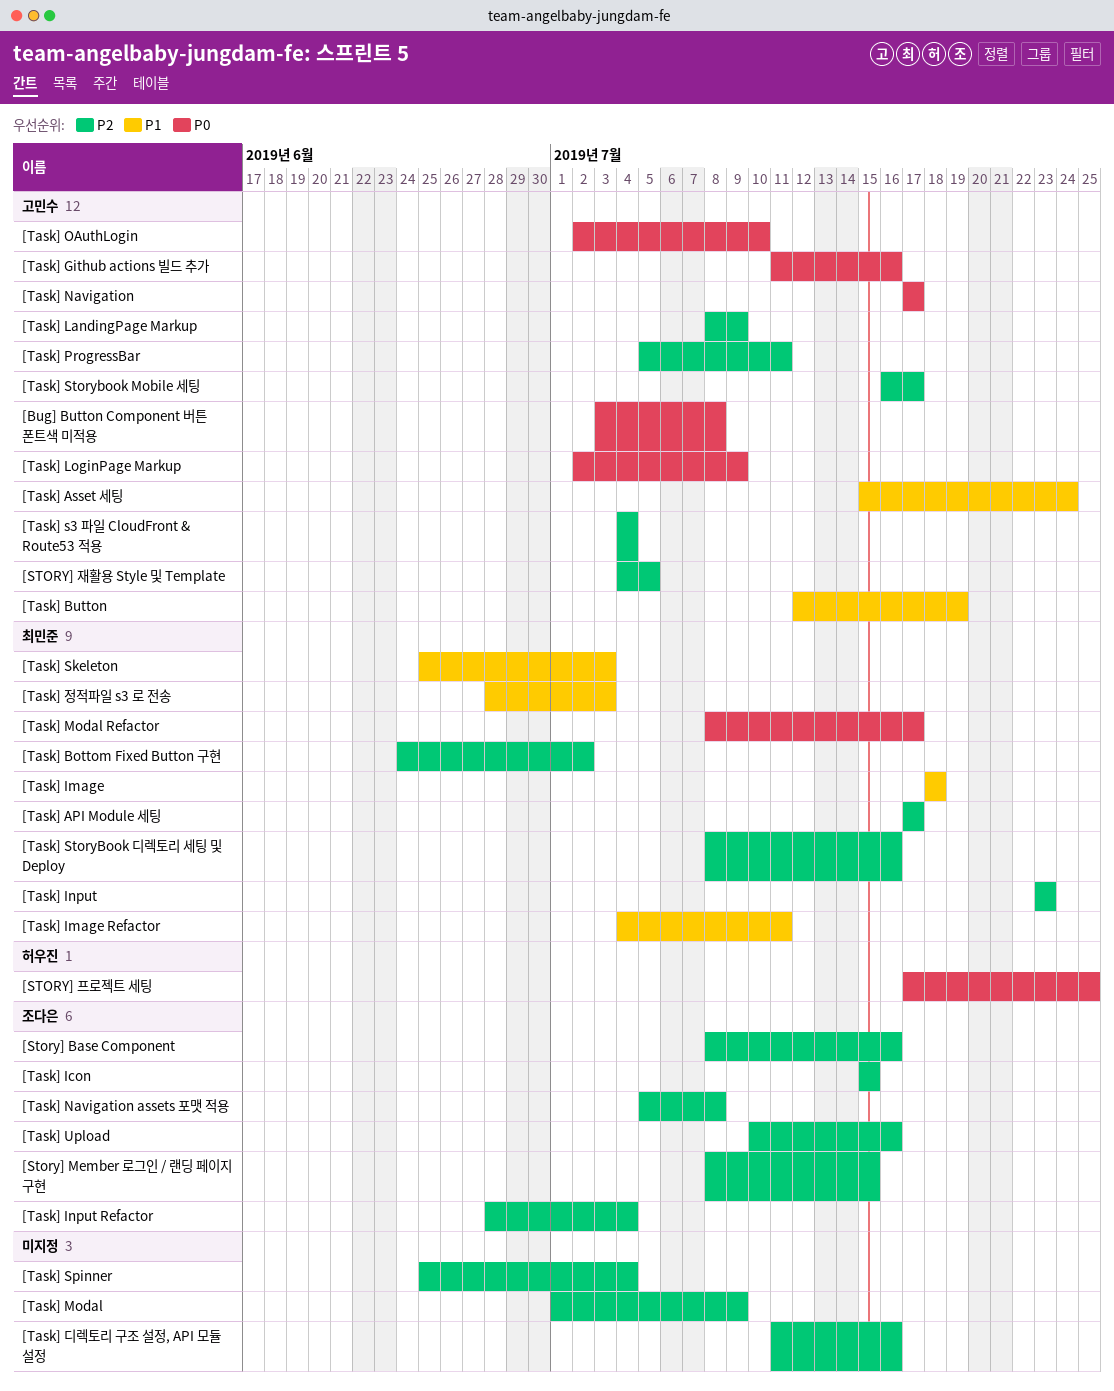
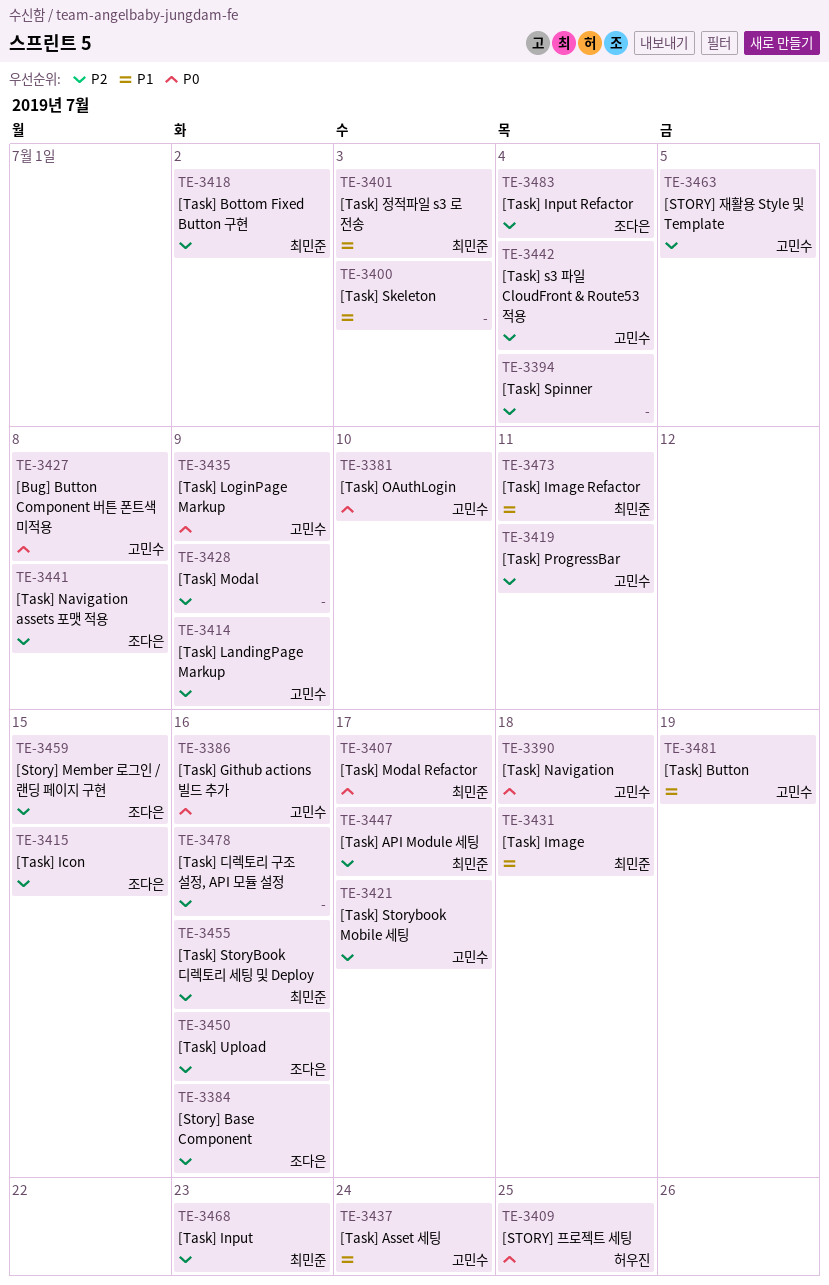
[Task] Navigation, due: Jul 17 -> Jul 18
[Task] Skeleton, owner: 최민준 -> none

